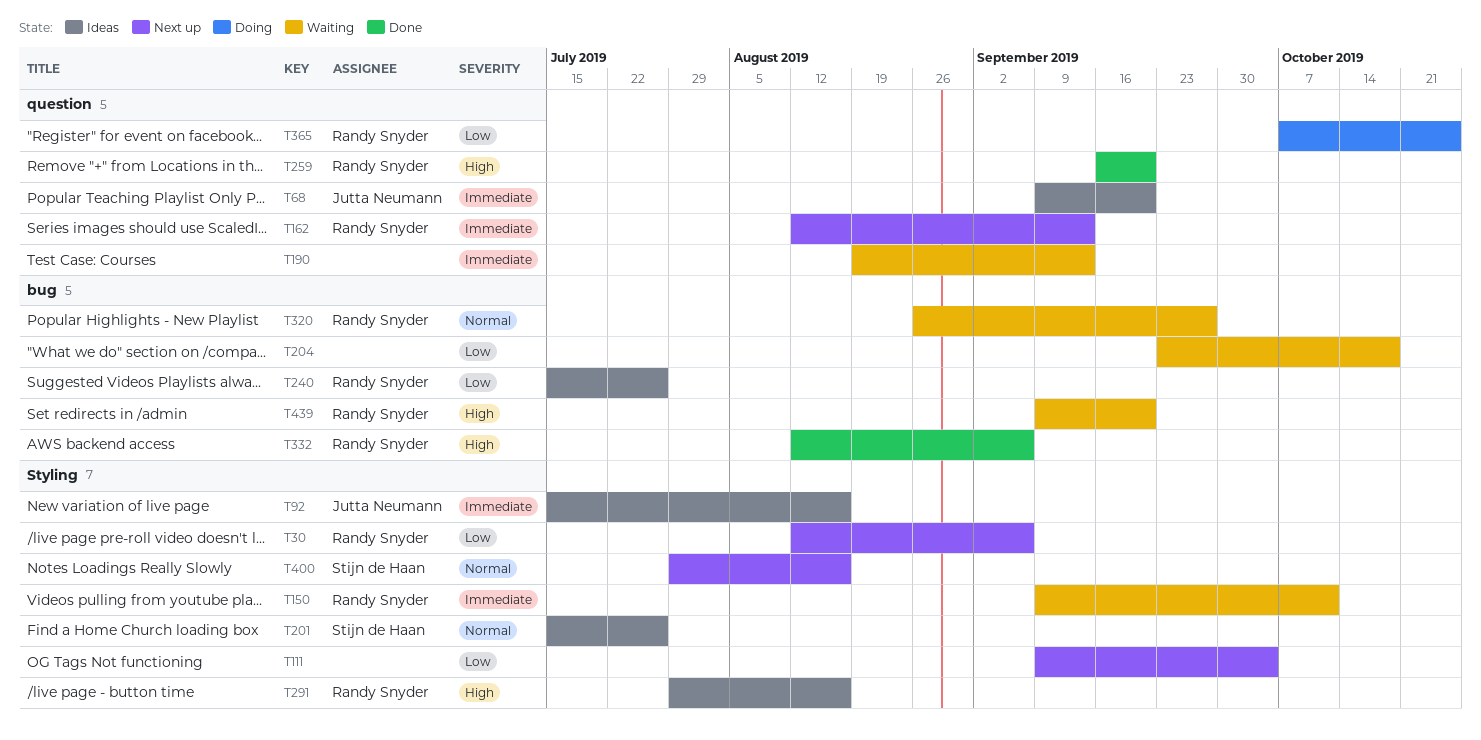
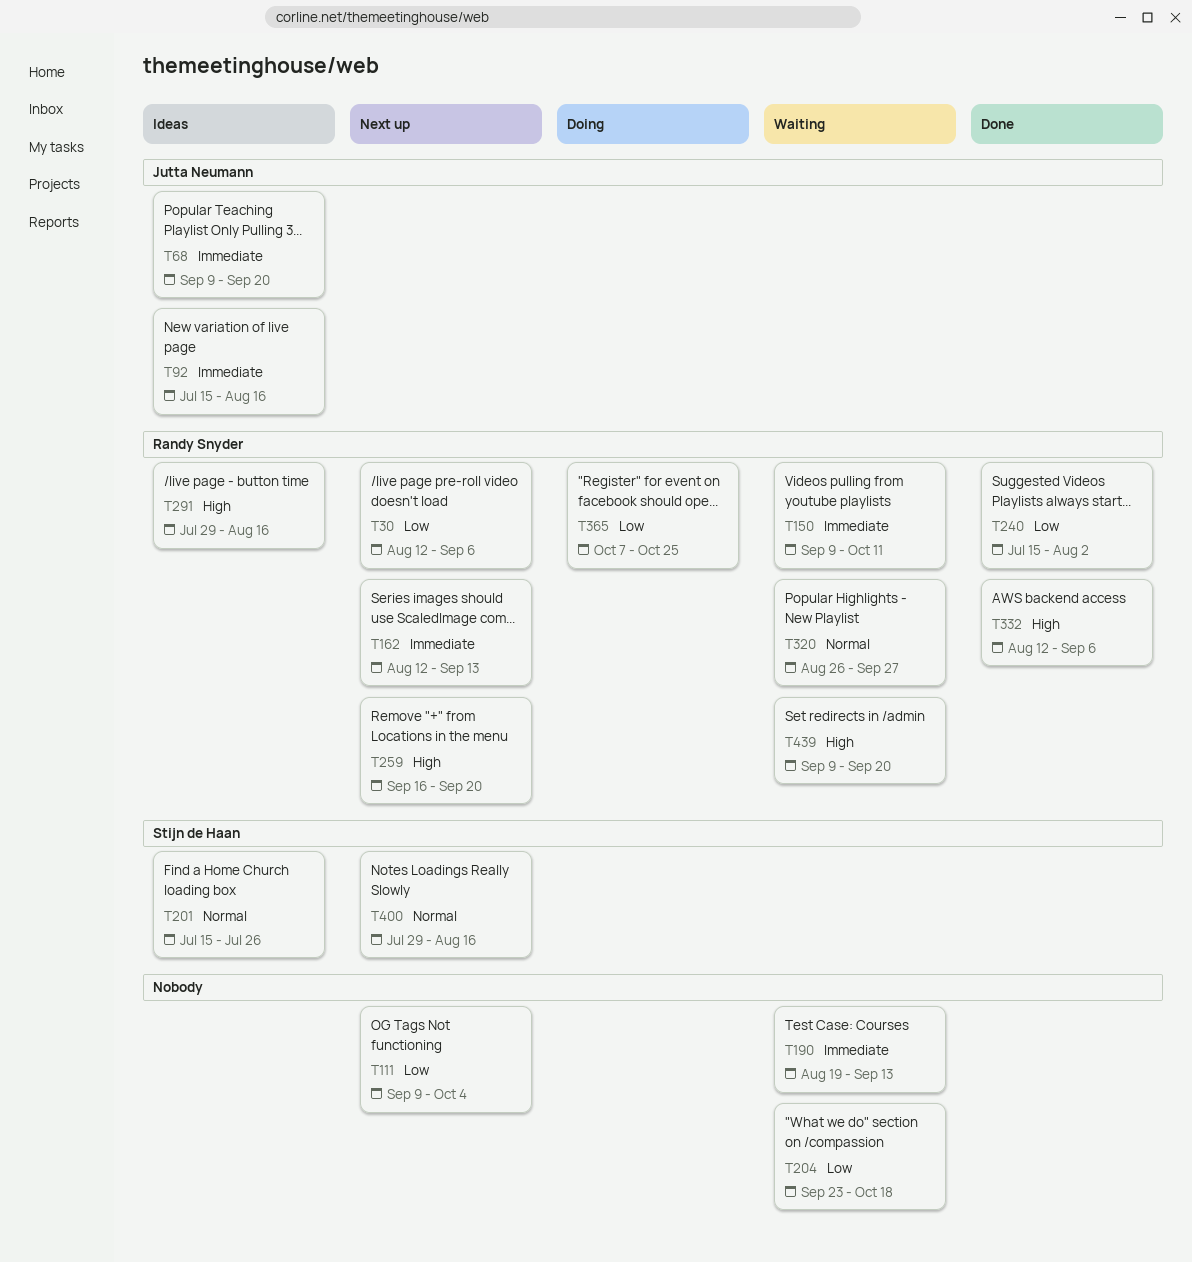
T240, status: Ideas -> Done
T240, due: Jul 26 -> Aug 2
T259, status: Done -> Next up

